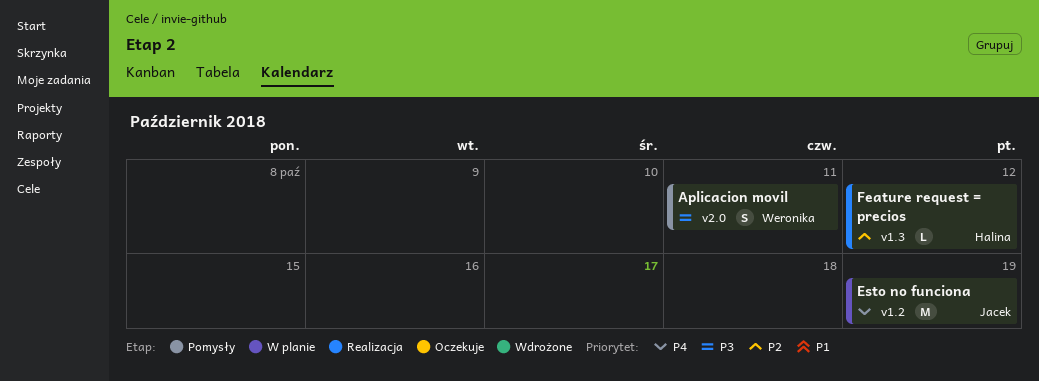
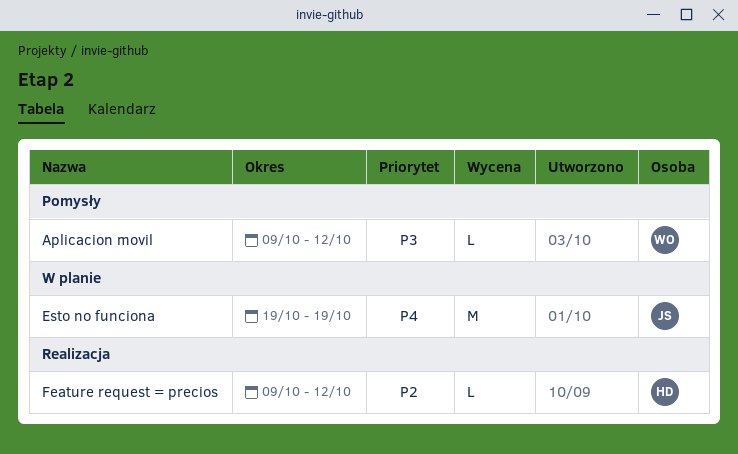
Aplicacion movil, estimate: S -> L
Aplicacion movil, due: Oct 11 -> Oct 12

